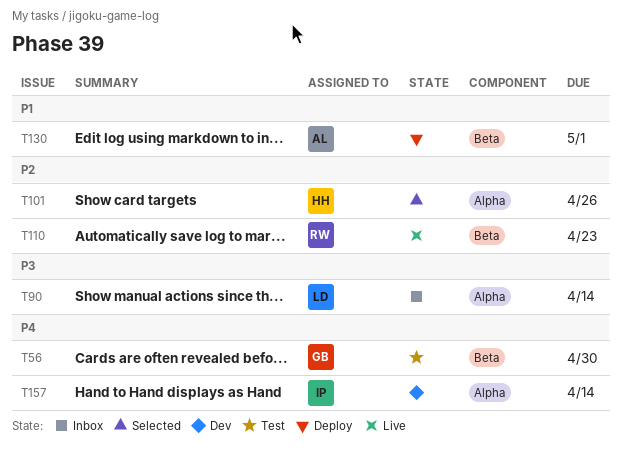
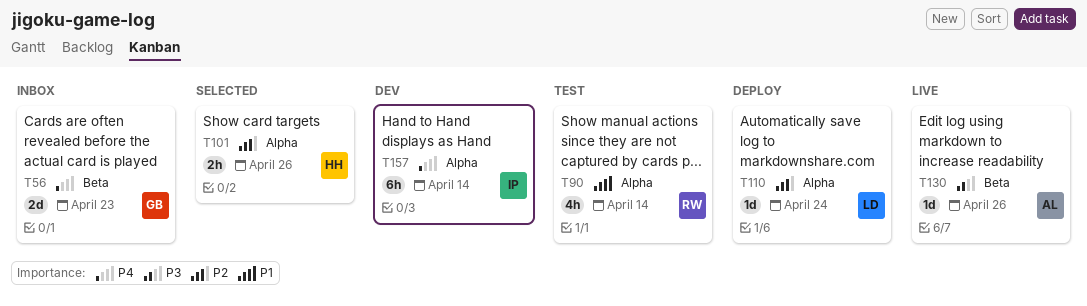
T56, status: Test -> Inbox
T56, due: Apr 30 -> Apr 23
T90, status: Inbox -> Test
T90, owner: LD -> RW
T90, priority: P3 -> P1
T110, status: Live -> Deploy
T110, owner: RW -> LD
T110, label: Beta -> Alpha
T110, due: Apr 23 -> Apr 24
T130, status: Deploy -> Live
T130, priority: P1 -> P3
T130, due: May 1 -> Apr 26

